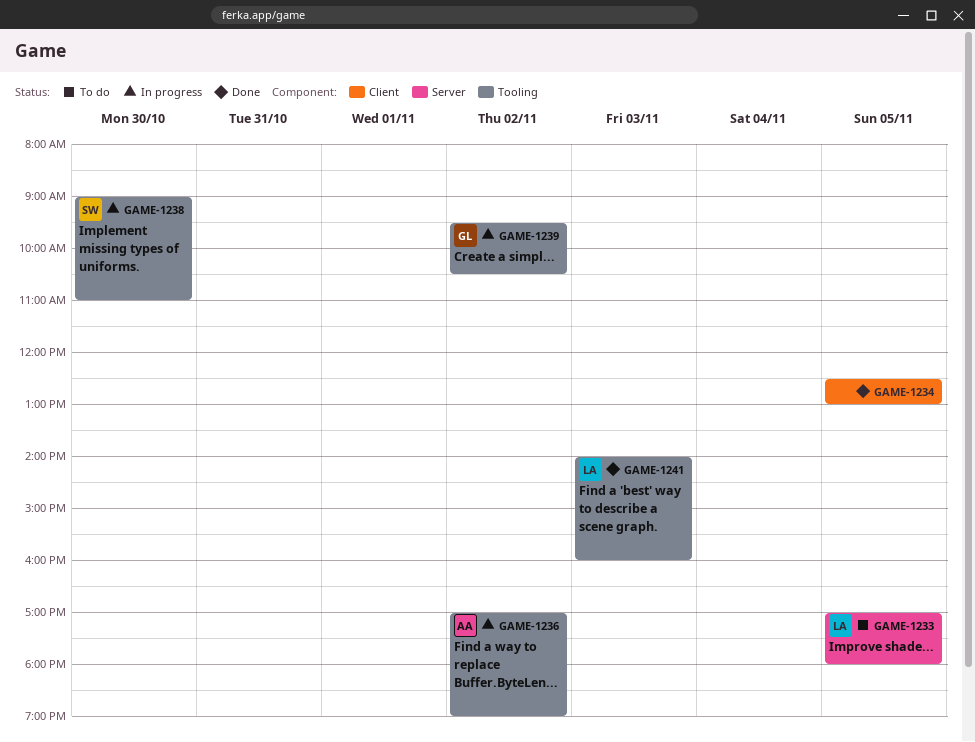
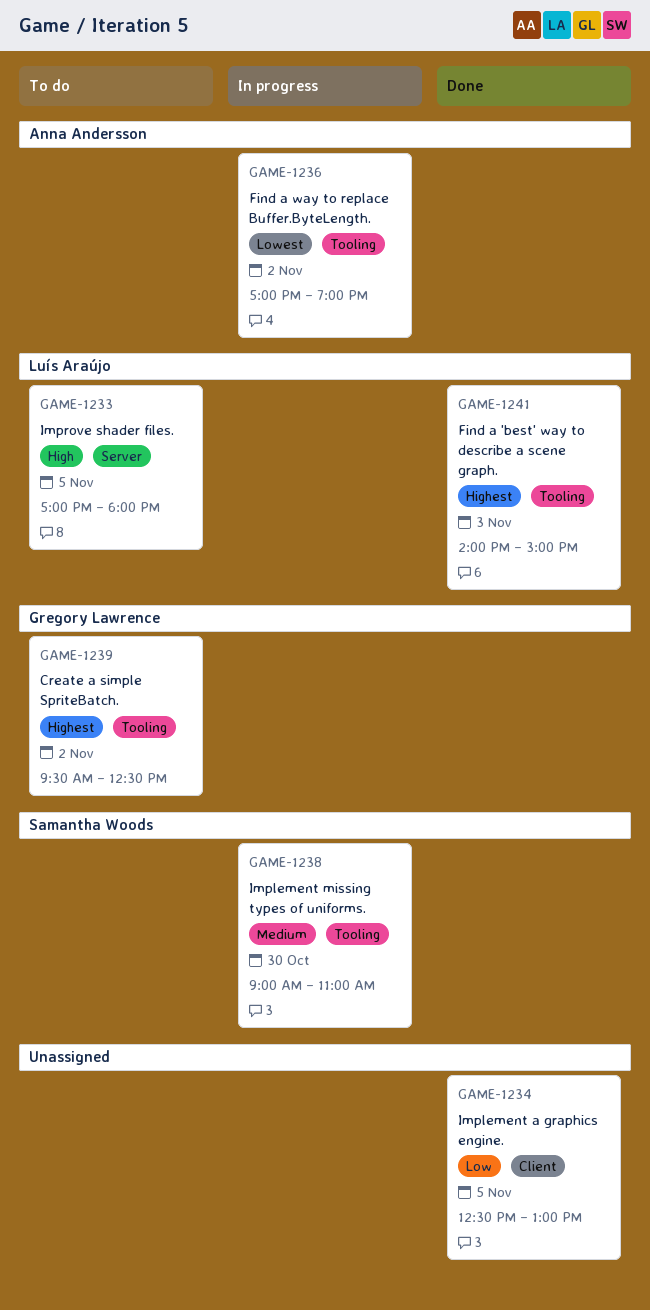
GAME-1239, status: In progress -> To do
GAME-1239, ends: 10:30 -> 12:30
GAME-1241, ends: 16:00 -> 15:00

